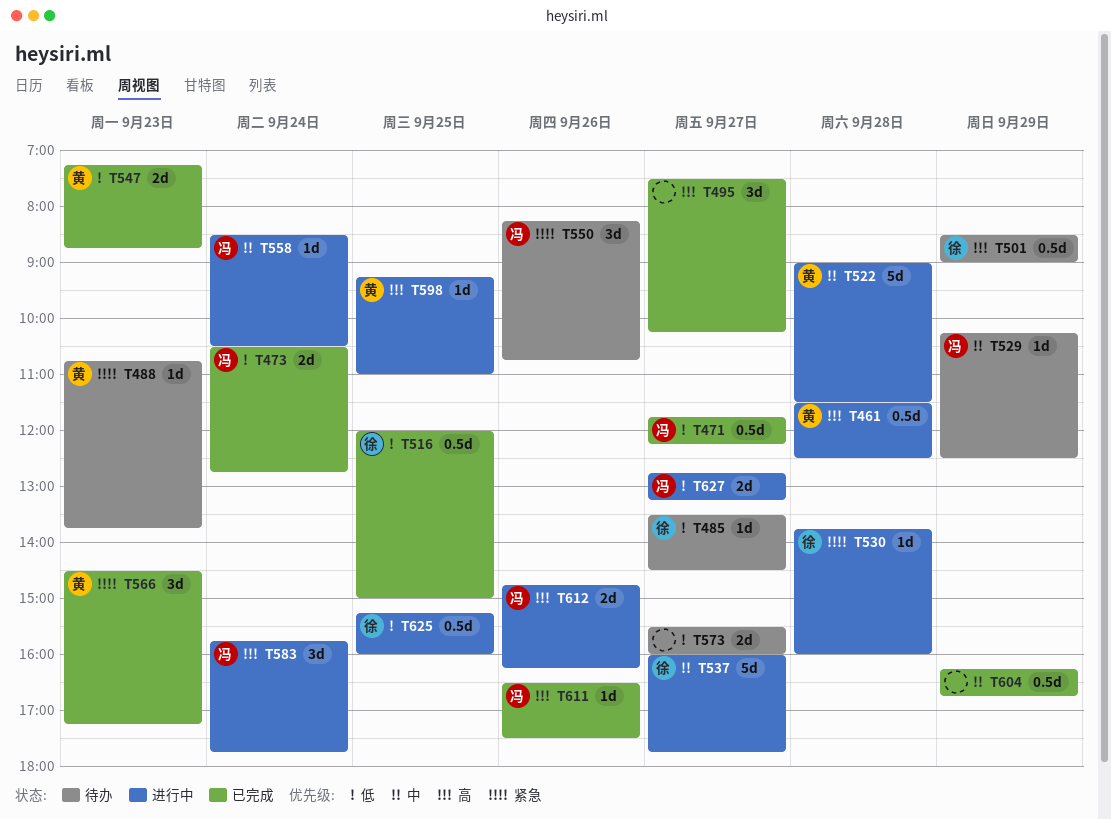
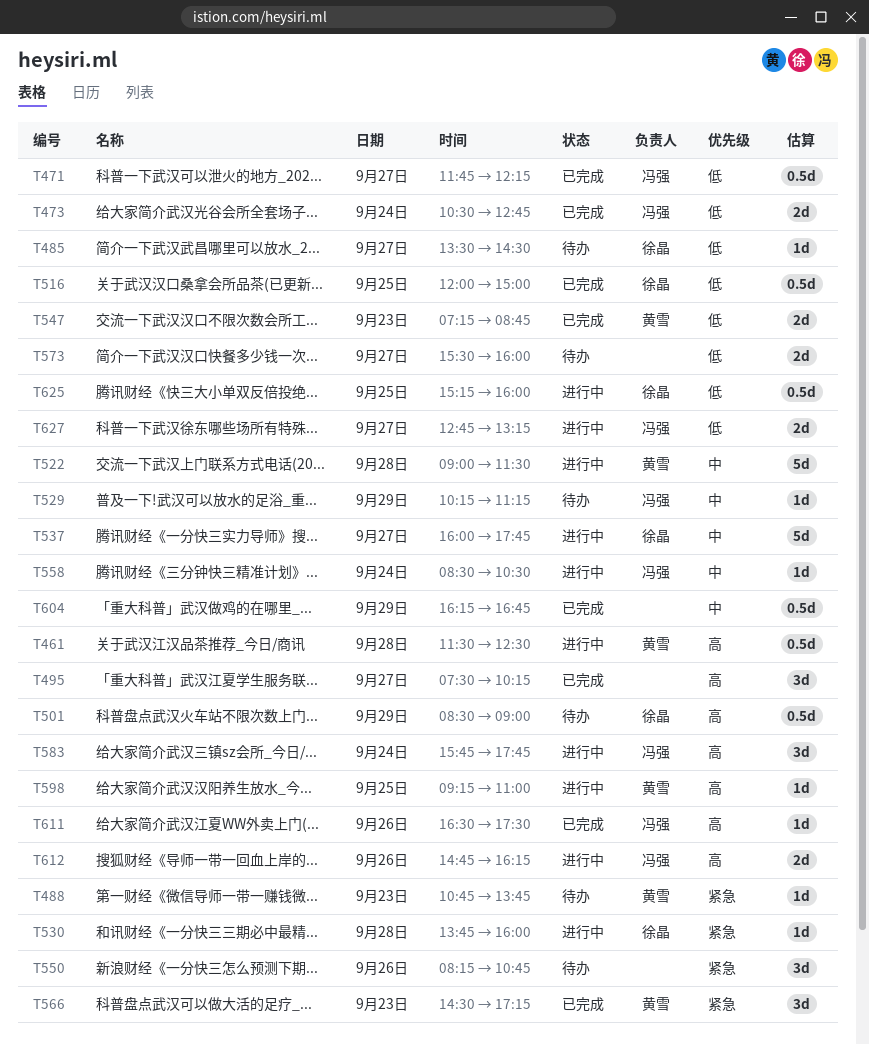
T529, ends: 12:30 -> 11:15
T550, owner: 冯强 -> none

